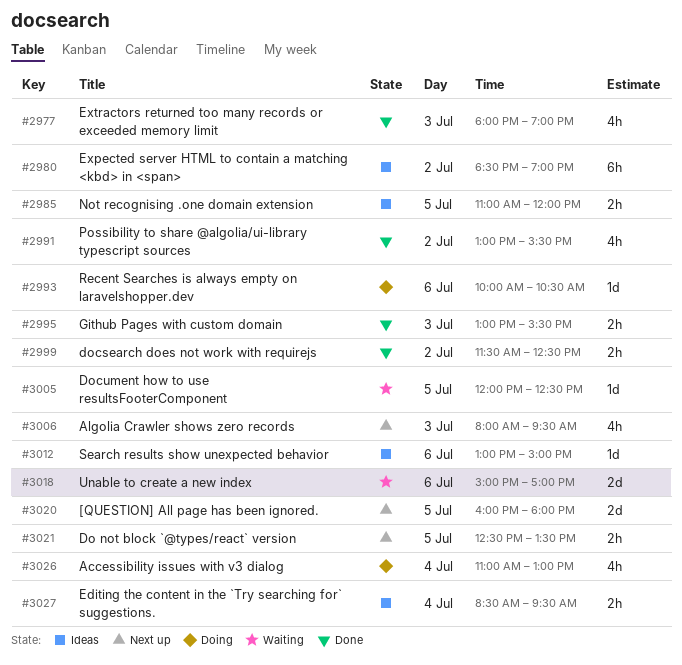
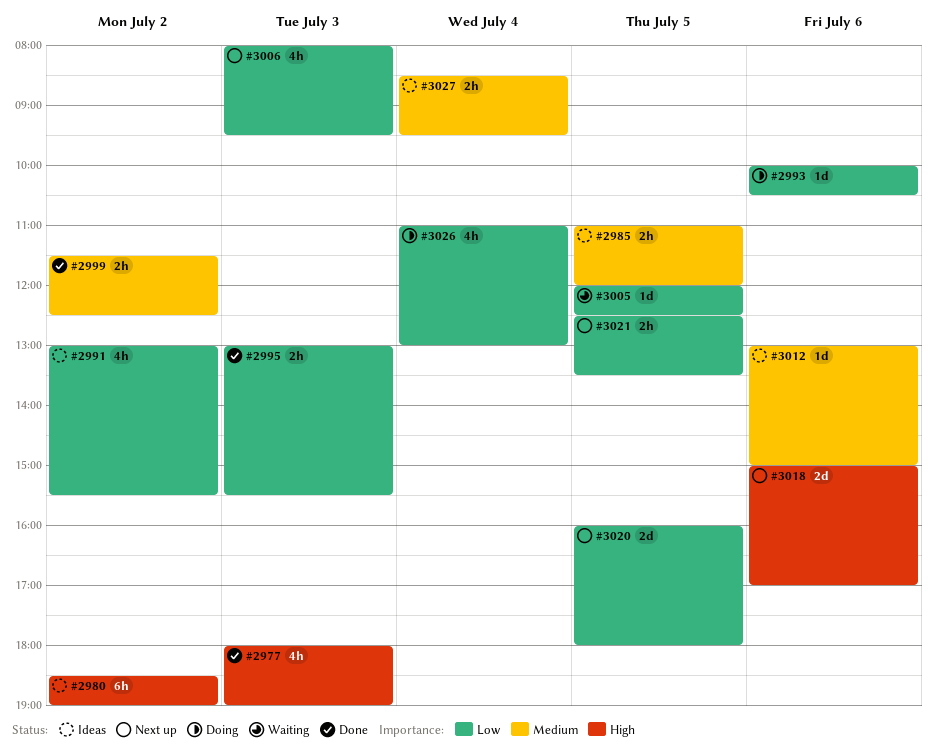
#2991, status: Done -> Ideas
#3018, status: Waiting -> Next up

